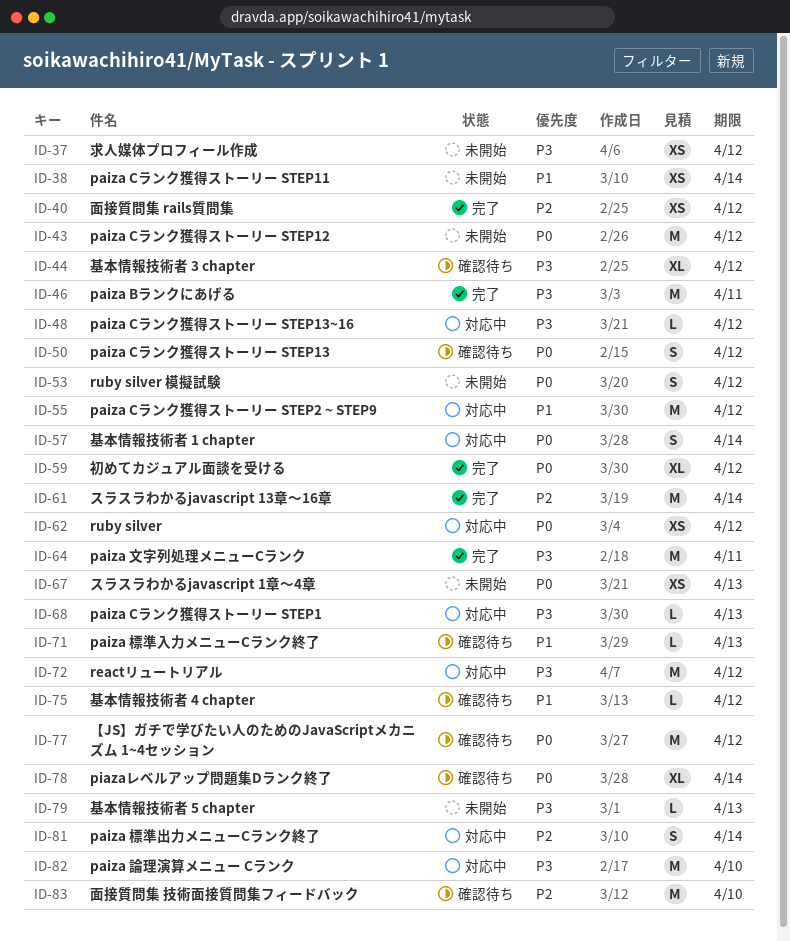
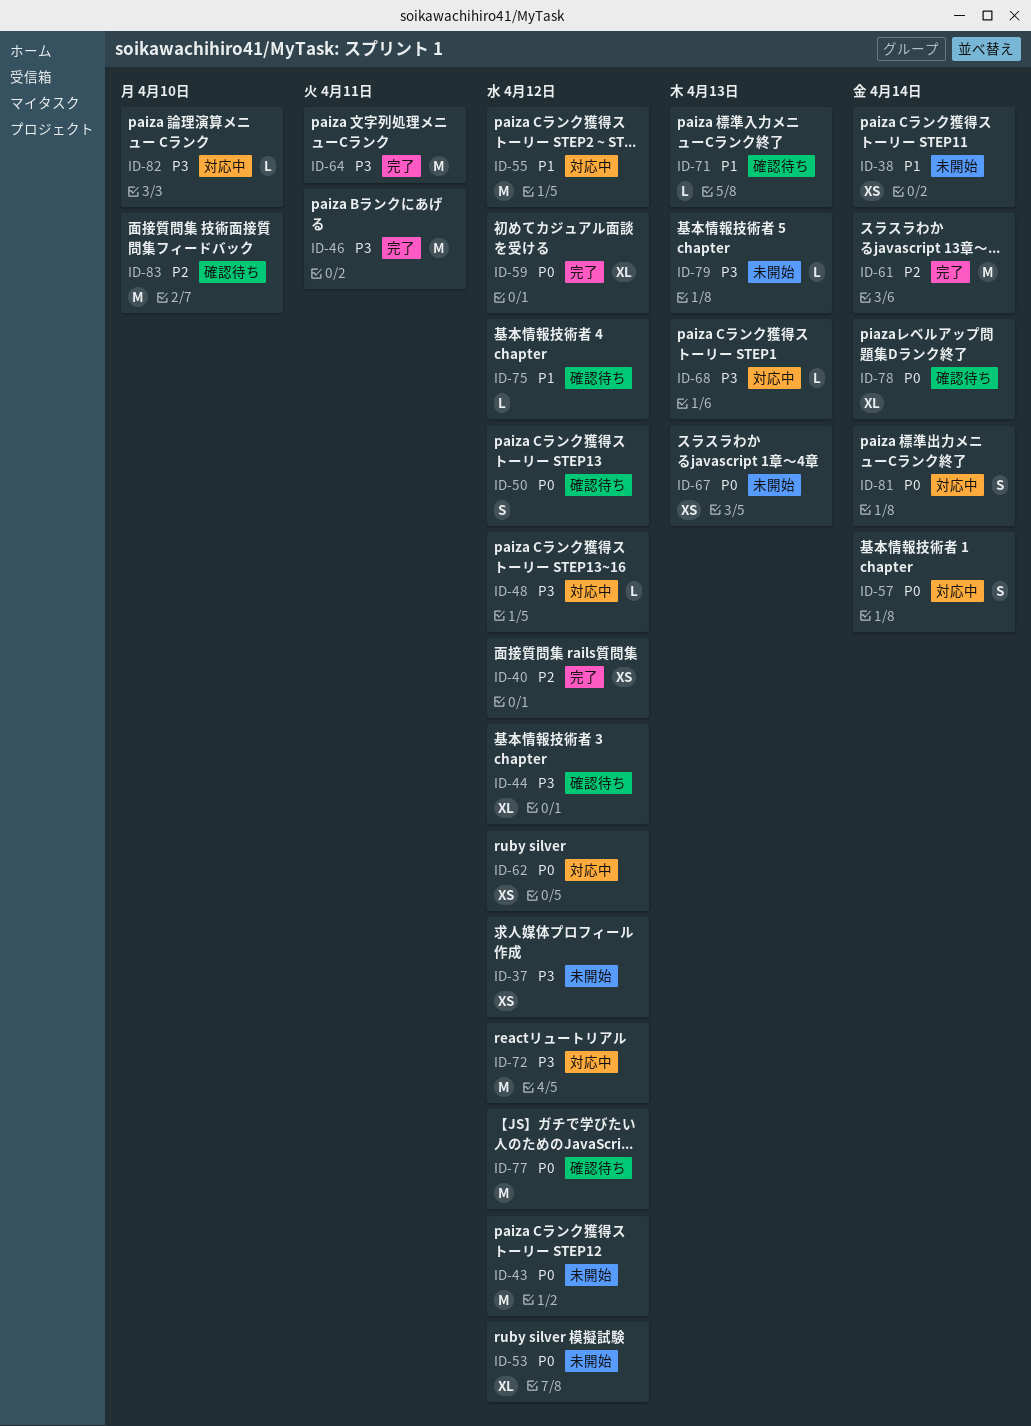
ID-53, estimate: S -> XL
ID-81, priority: P2 -> P0
ID-82, estimate: M -> L

